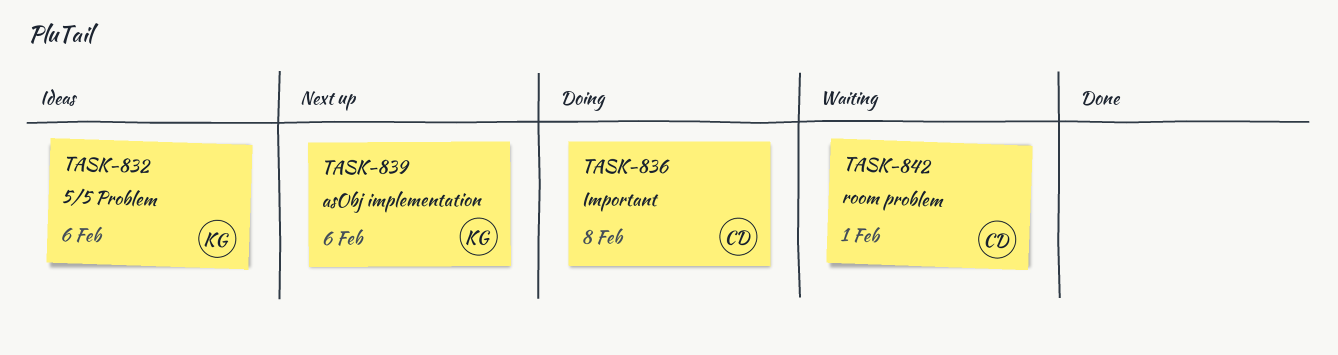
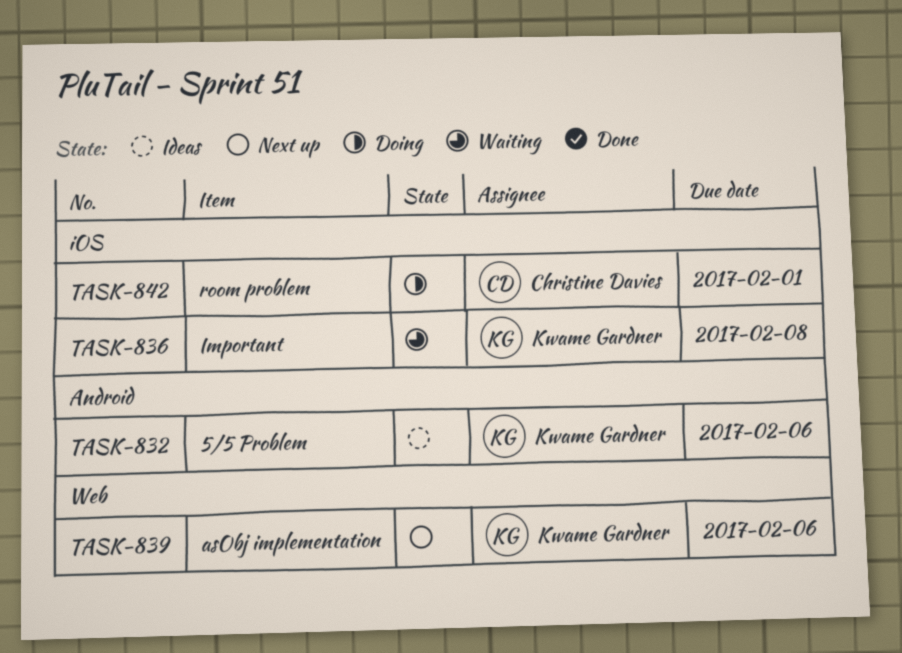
TASK-836, status: Doing -> Waiting
TASK-836, owner: Christine Davies -> Kwame Gardner
TASK-842, status: Waiting -> Doing

